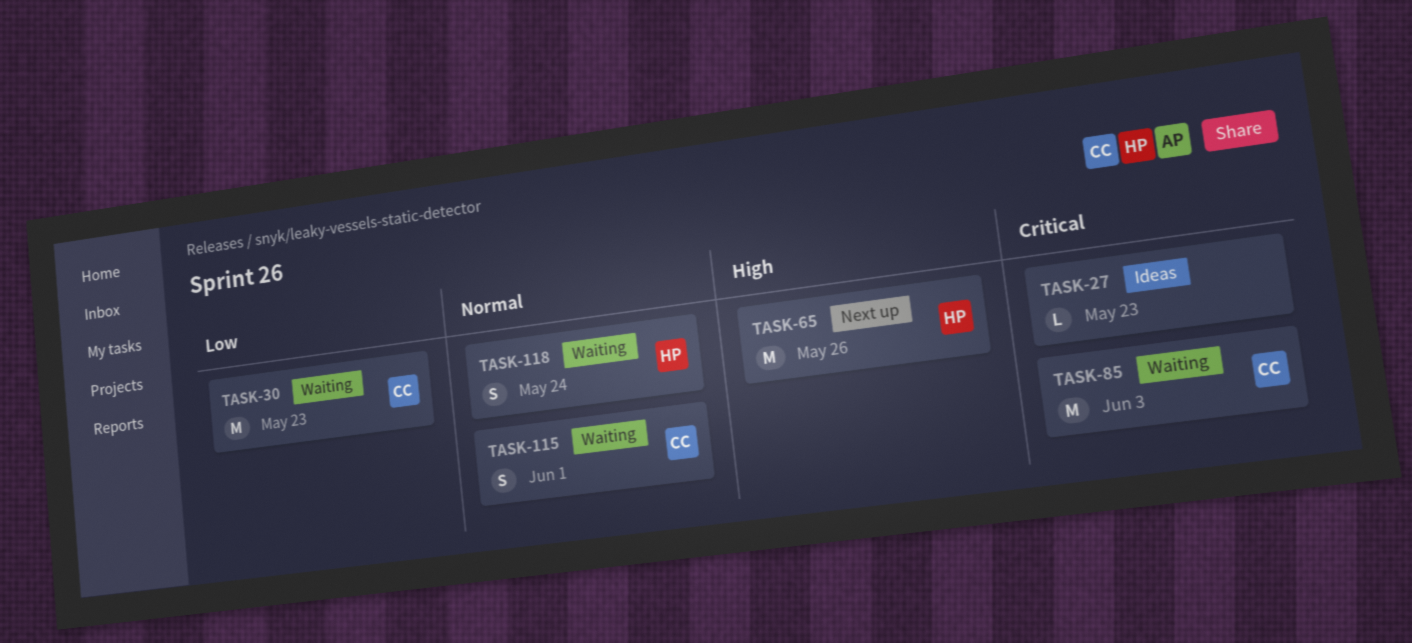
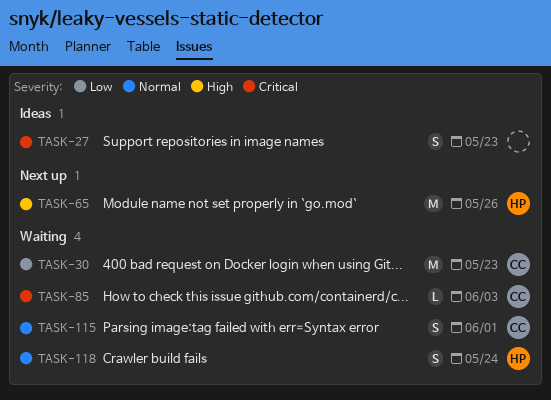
TASK-27, estimate: L -> S
TASK-85, estimate: M -> L

